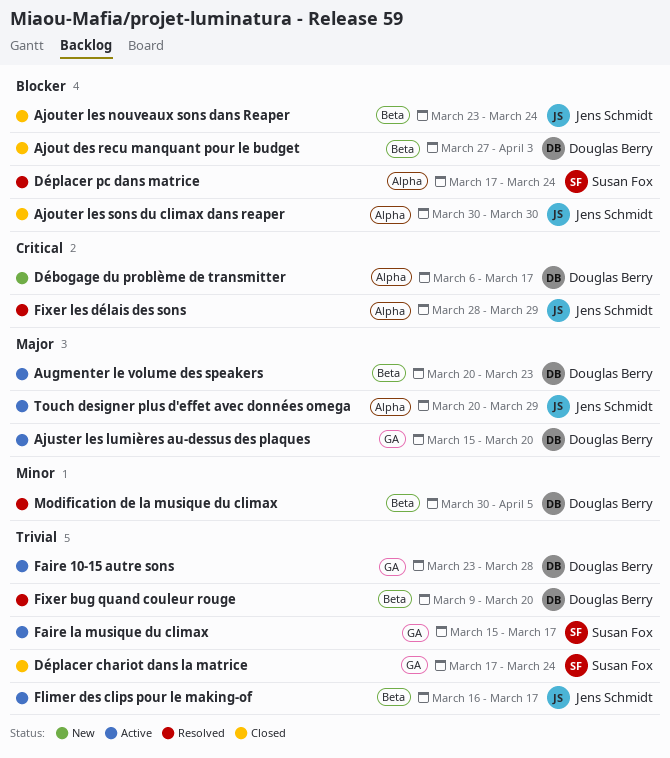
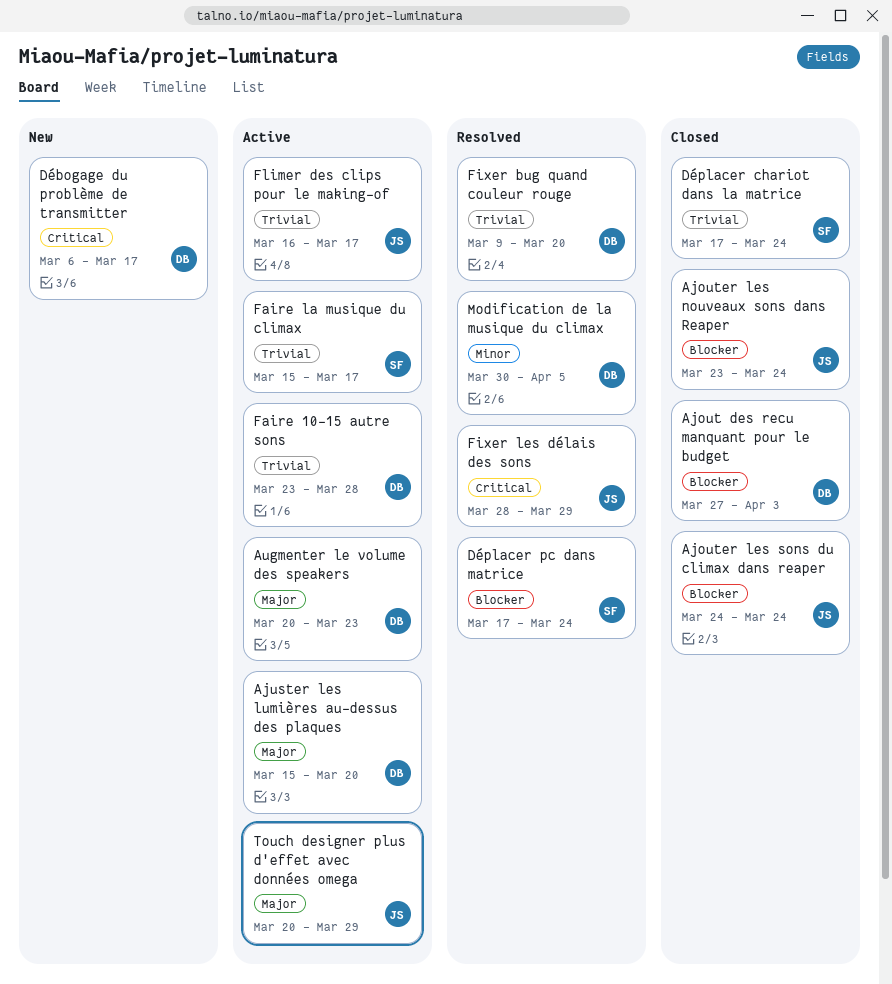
Ajouter les sons du climax dans reaper, start: Mar 30 -> Mar 24
Ajouter les sons du climax dans reaper, due: Mar 30 -> Mar 24

